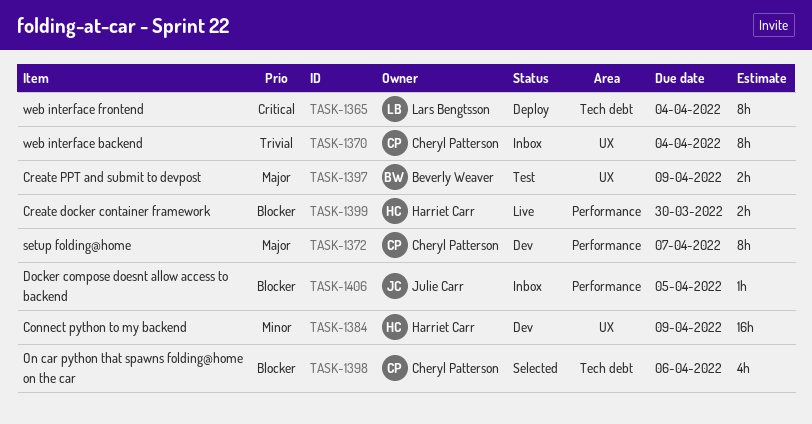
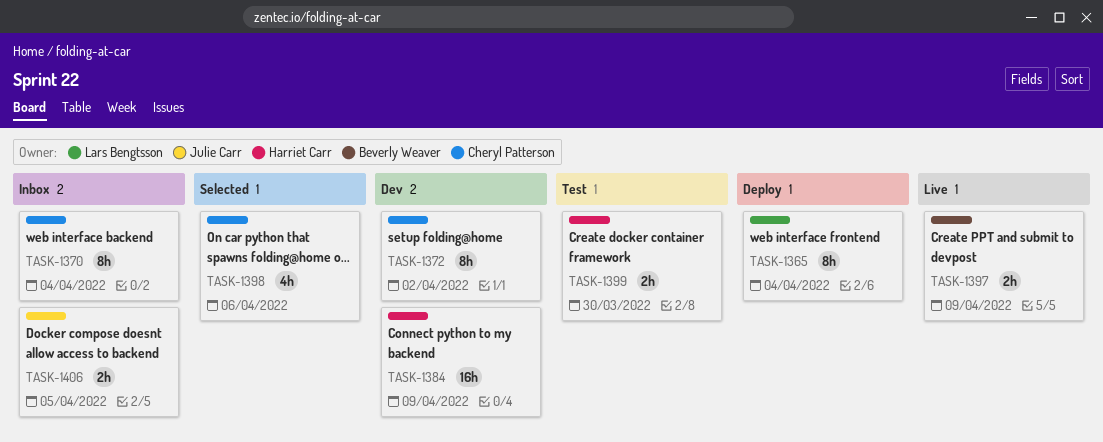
TASK-1372, due: Apr 7 -> Apr 2
TASK-1397, status: Test -> Live
TASK-1399, status: Live -> Test
TASK-1406, estimate: 1h -> 2h

